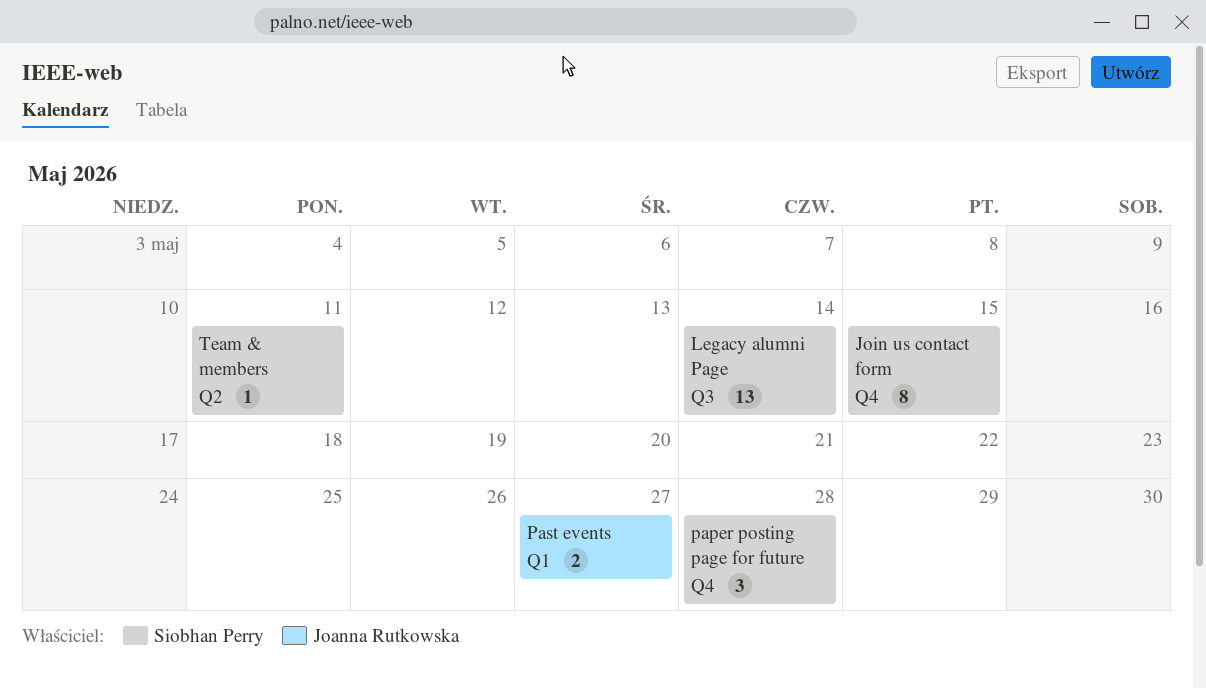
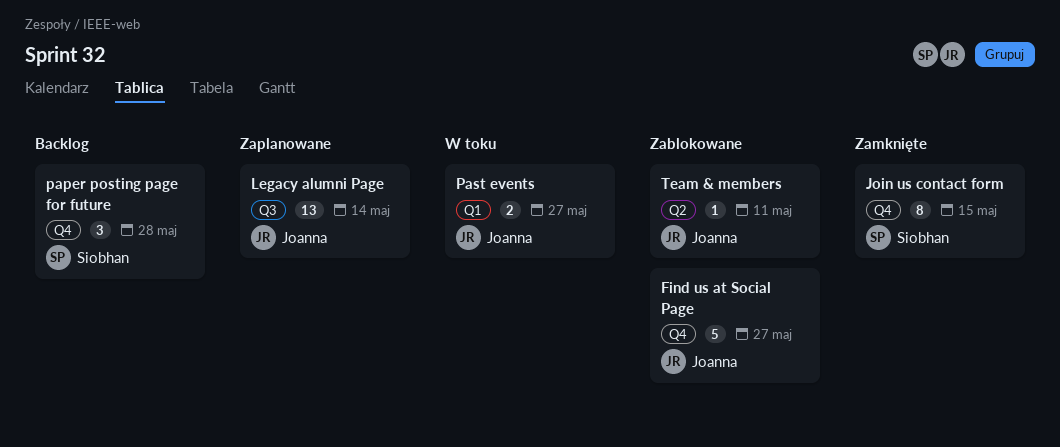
Find us at Social Page: none -> present
Legacy alumni Page, owner: Siobhan Perry -> Joanna Rutkowska
Team & members, owner: Siobhan Perry -> Joanna Rutkowska

